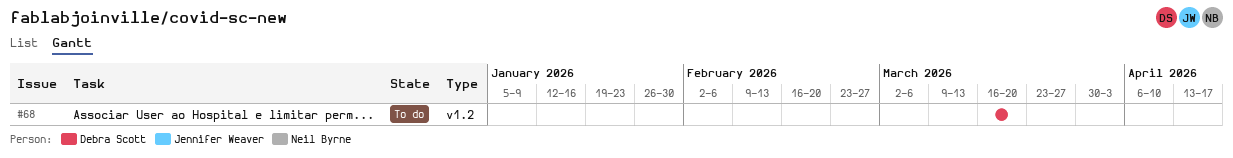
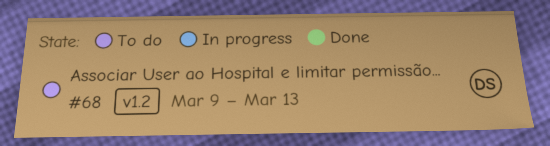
#68, start: Mar 16 -> Mar 9
#68, due: Mar 20 -> Mar 13

